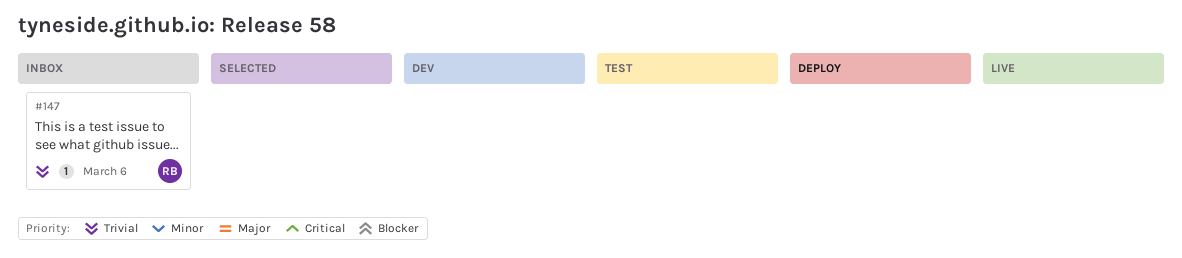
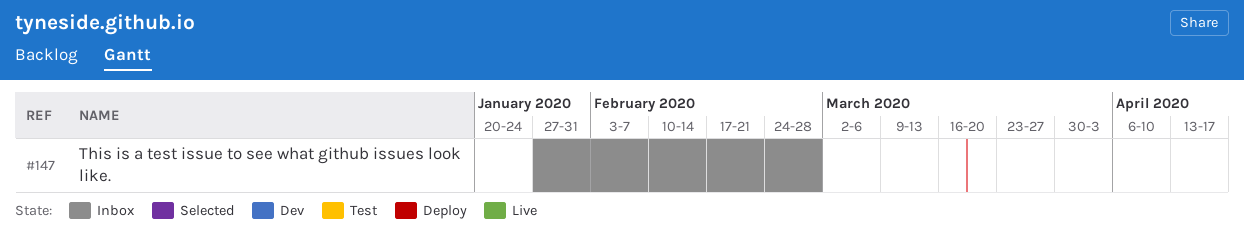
#147, due: Mar 6 -> Feb 28

